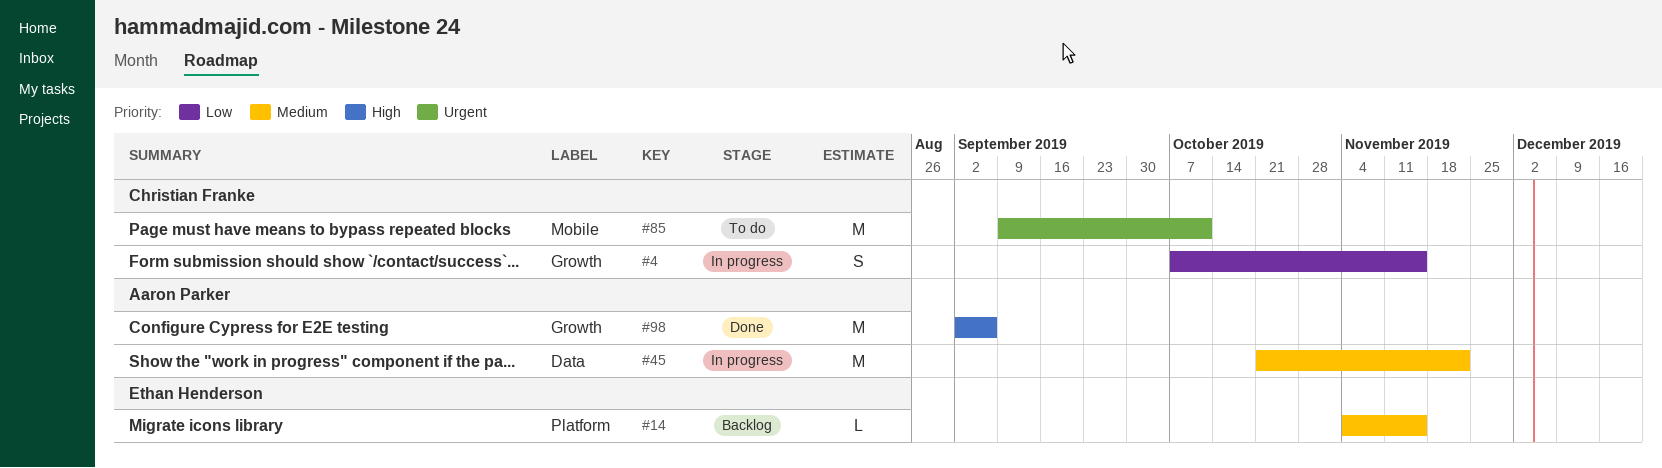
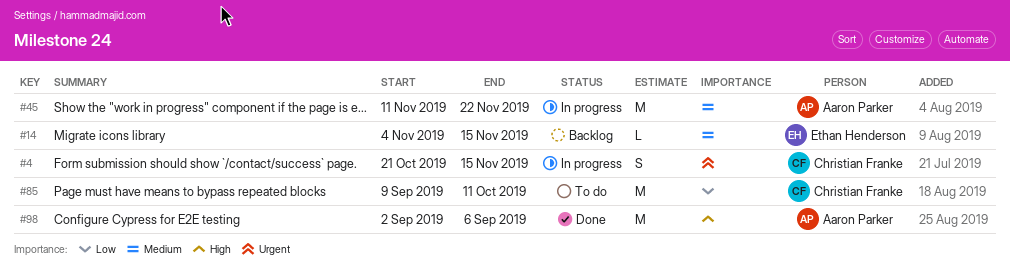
#4, priority: Low -> Urgent
#4, start: Oct 7 -> Oct 21
#45, start: Oct 21 -> Nov 11
#85, priority: Urgent -> Low

